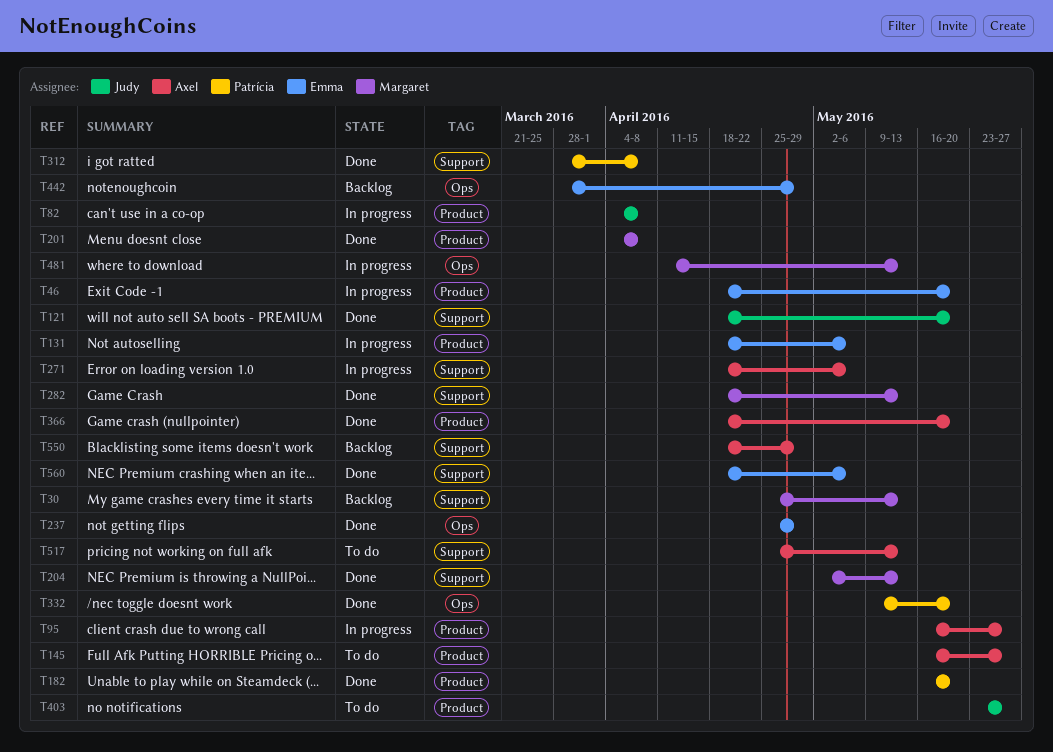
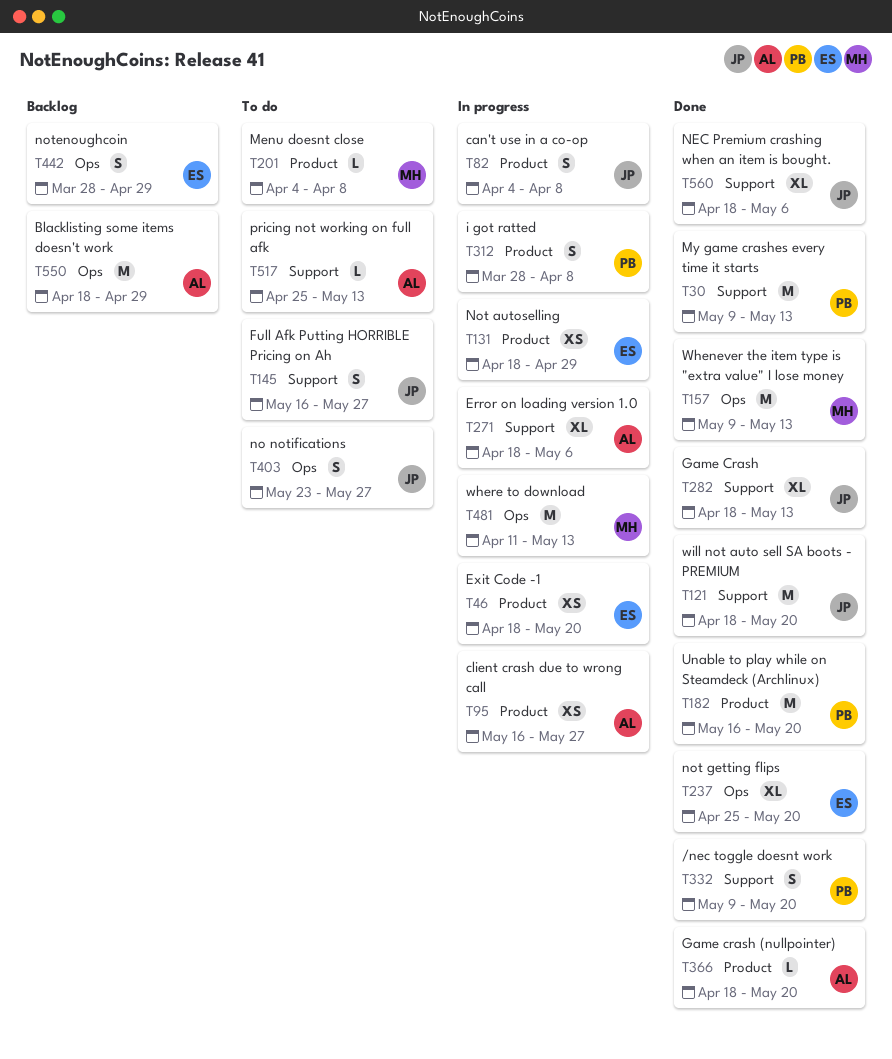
T30, status: Backlog -> Done
T30, owner: Margaret -> Patrícia
T30, start: Apr 25 -> May 9
T131, due: May 6 -> Apr 29
T145, owner: Axel -> Judy
T145, label: Product -> Support
T157: none -> present
T201, status: Done -> To do
T204: present -> none
T237, due: Apr 29 -> May 20
T282, owner: Margaret -> Judy
T312, status: Done -> In progress
T312, label: Support -> Product
T332, label: Ops -> Support
T403, label: Product -> Ops
T550, label: Support -> Ops
T560, owner: Emma -> Judy

